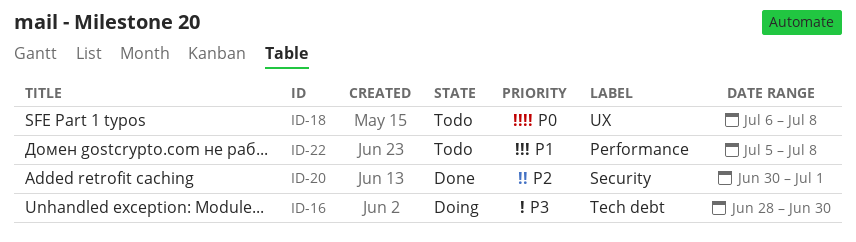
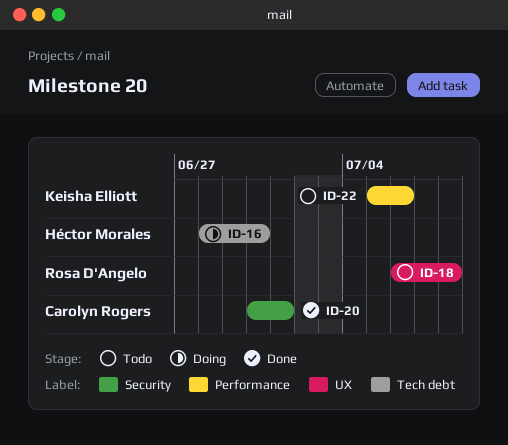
ID-22, due: Jul 8 -> Jul 6

